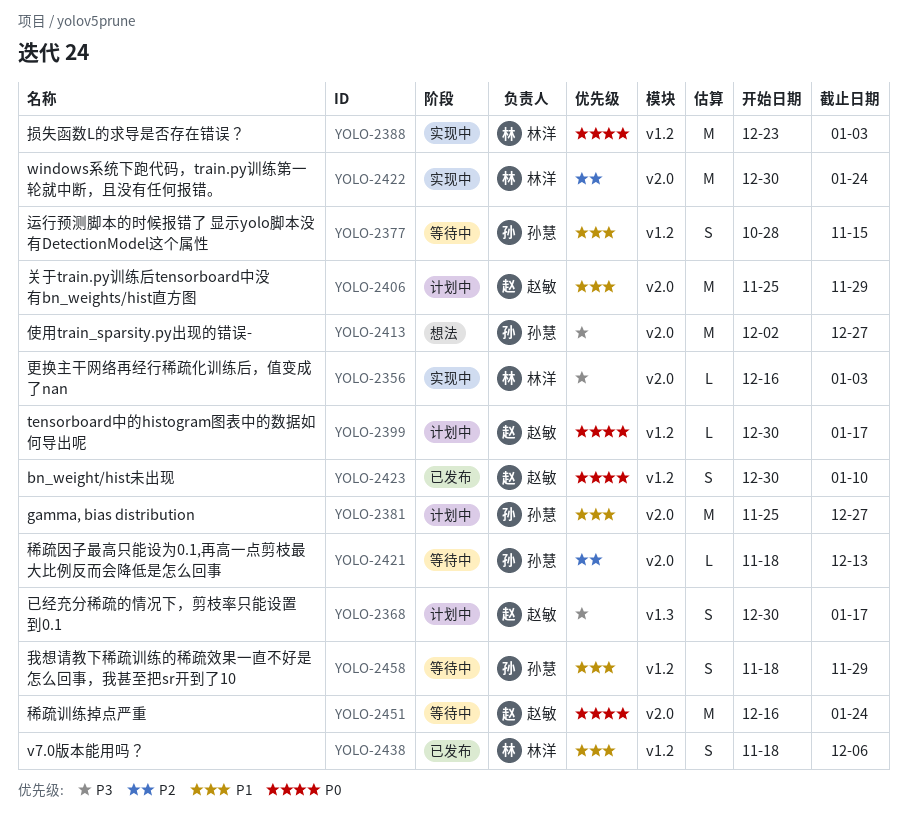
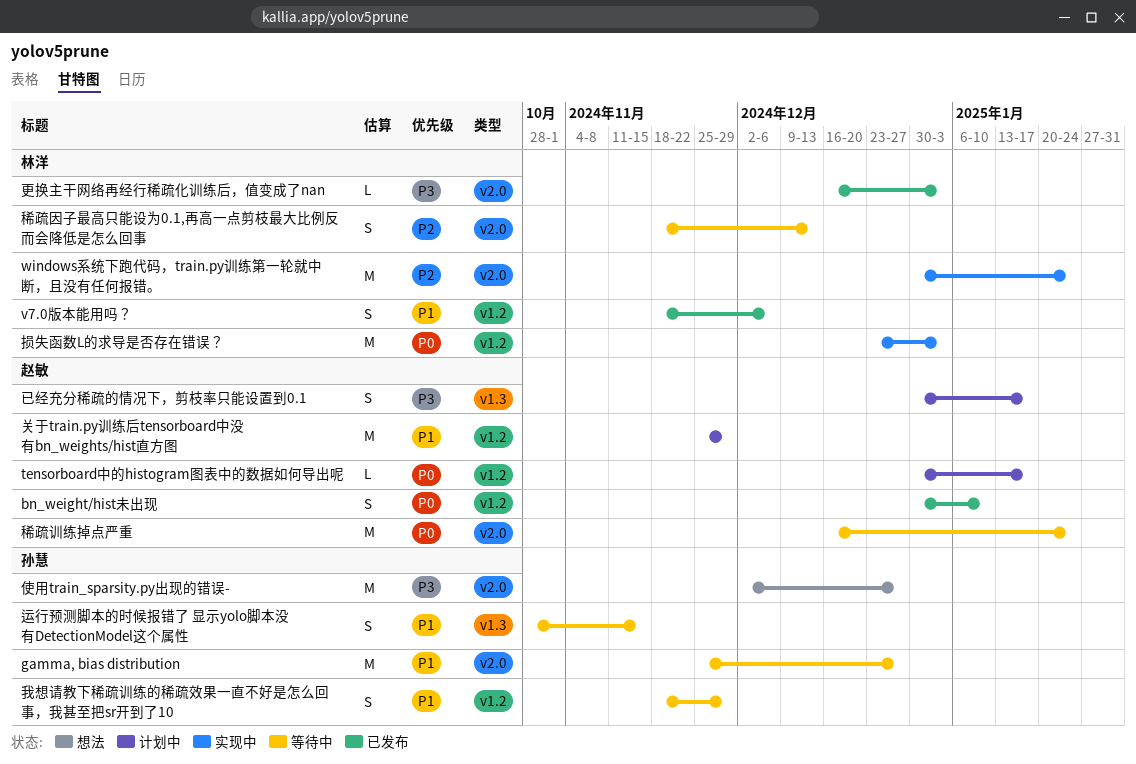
gamma, bias distribution, status: 计划中 -> 等待中
关于train.py训练后tensorboard中没有bn_weights/hist直方图, label: v2.0 -> v1.2
更换主干网络再经行稀疏化训练后，值变成了nan, status: 实现中 -> 已发布
稀疏因子最高只能设为0.1,再高一点剪枝最大比例反而会降低是怎么回事, owner: 孙慧 -> 林洋
稀疏因子最高只能设为0.1,再高一点剪枝最大比例反而会降低是怎么回事, estimate: L -> S
运行预测脚本的时候报错了 显示yolo脚本没有DetectionModel这个属性, label: v1.2 -> v1.3

